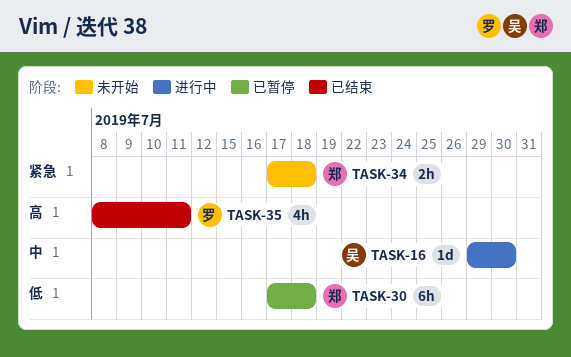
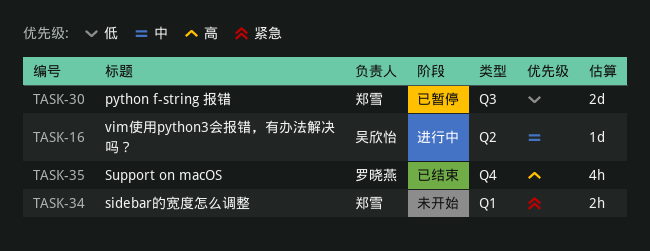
TASK-30, estimate: 6h -> 2d

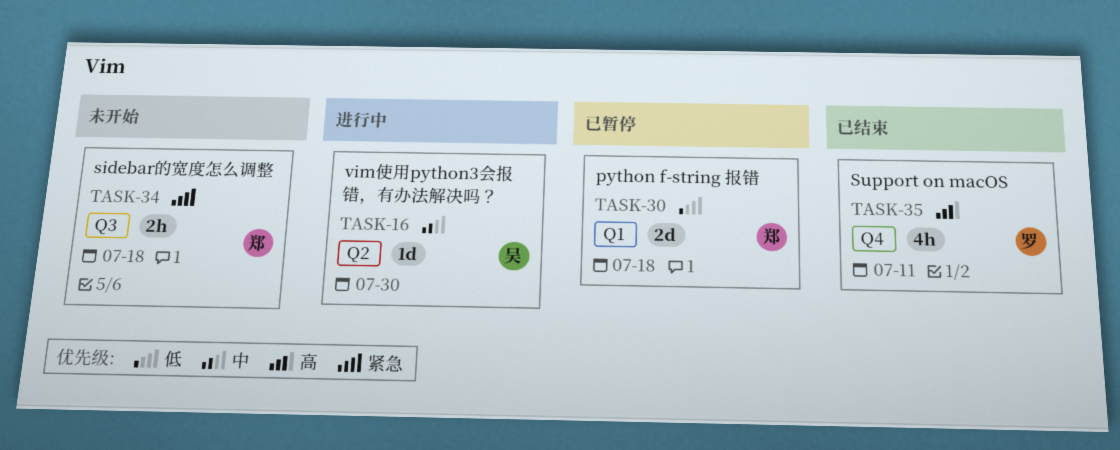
TASK-30, label: Q3 -> Q1
TASK-34, label: Q1 -> Q3

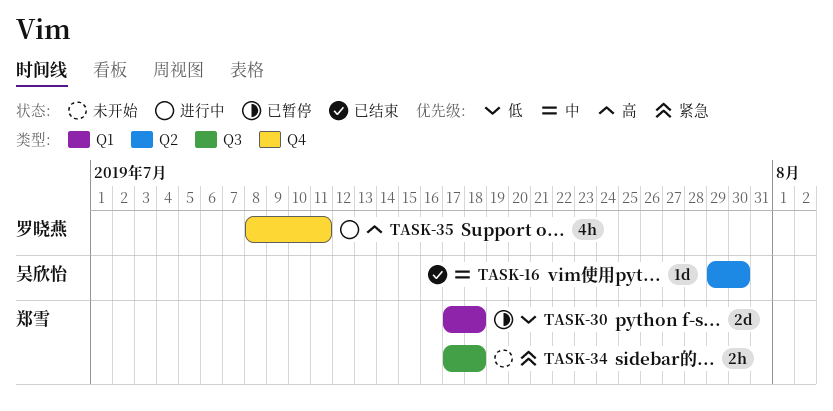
TASK-16, status: 进行中 -> 已结束
TASK-35, status: 已结束 -> 进行中

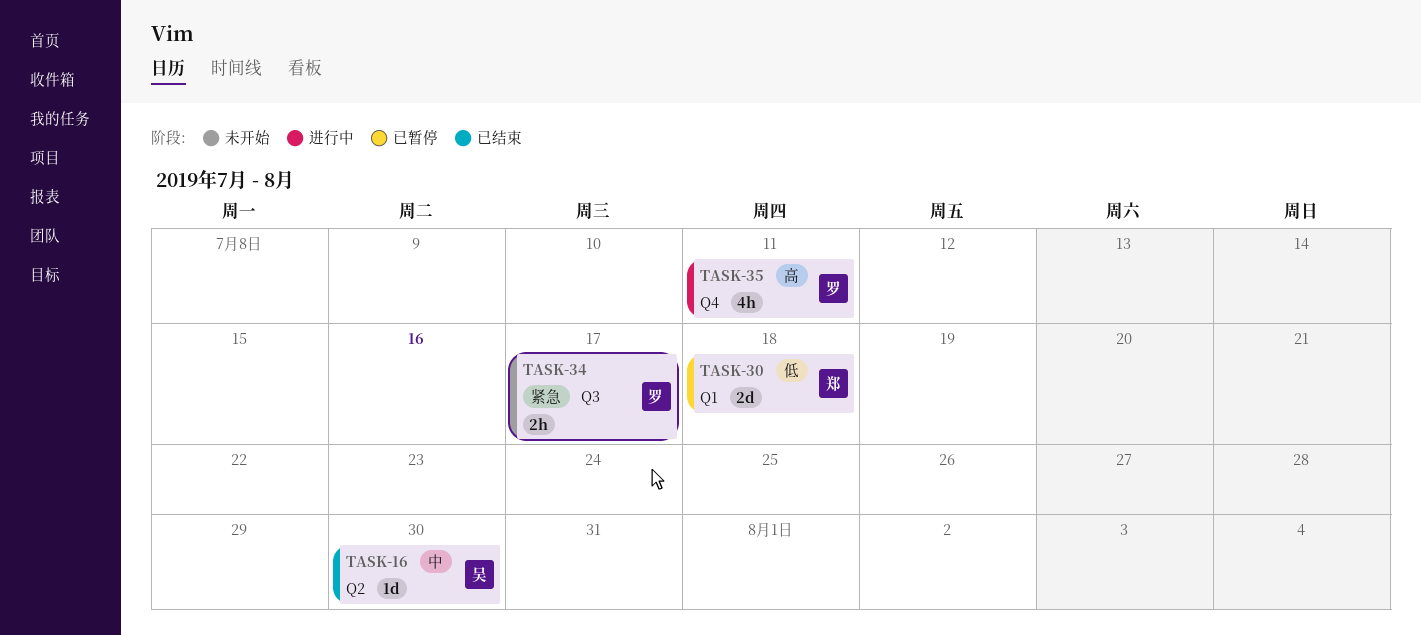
TASK-34, owner: 郑雪 -> 罗晓燕
TASK-34, due: Jul 18 -> Jul 17

